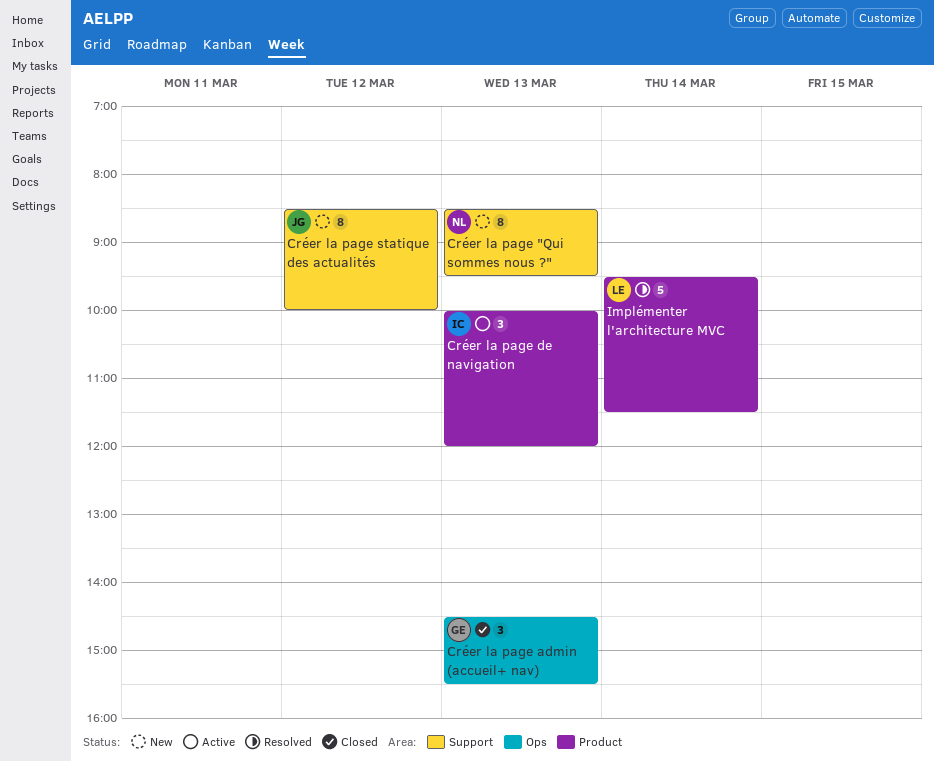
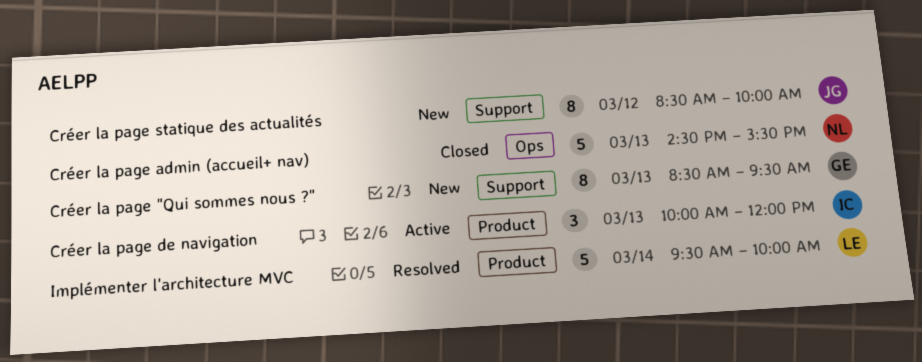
Créer la page "Qui sommes nous ?", owner: NL -> GE
Créer la page admin (accueil+ nav), owner: GE -> NL
Créer la page admin (accueil+ nav), estimate: 3 -> 5
Implémenter l'architecture MVC, ends: 11:30 -> 10:00

